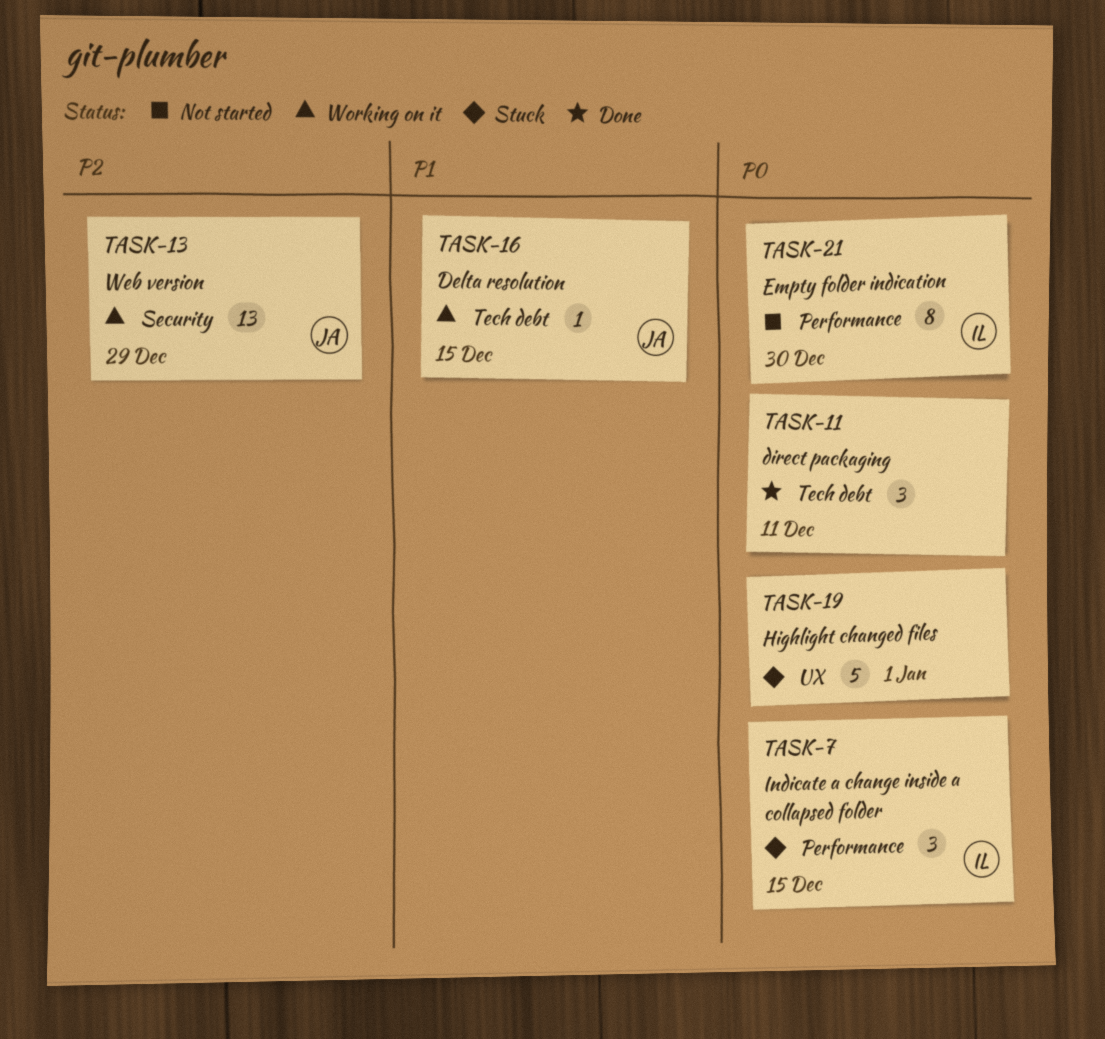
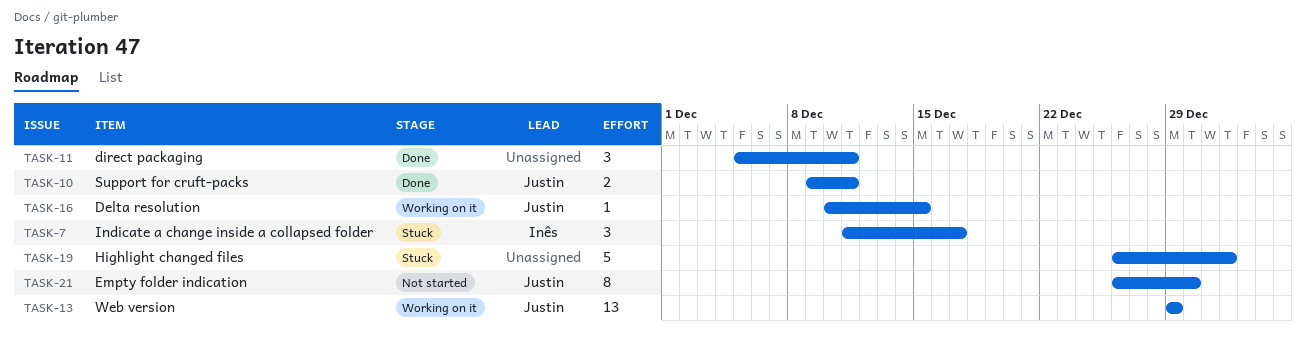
TASK-7, due: Dec 15 -> Dec 17
TASK-10: none -> present
TASK-21, owner: Inês -> Justin

